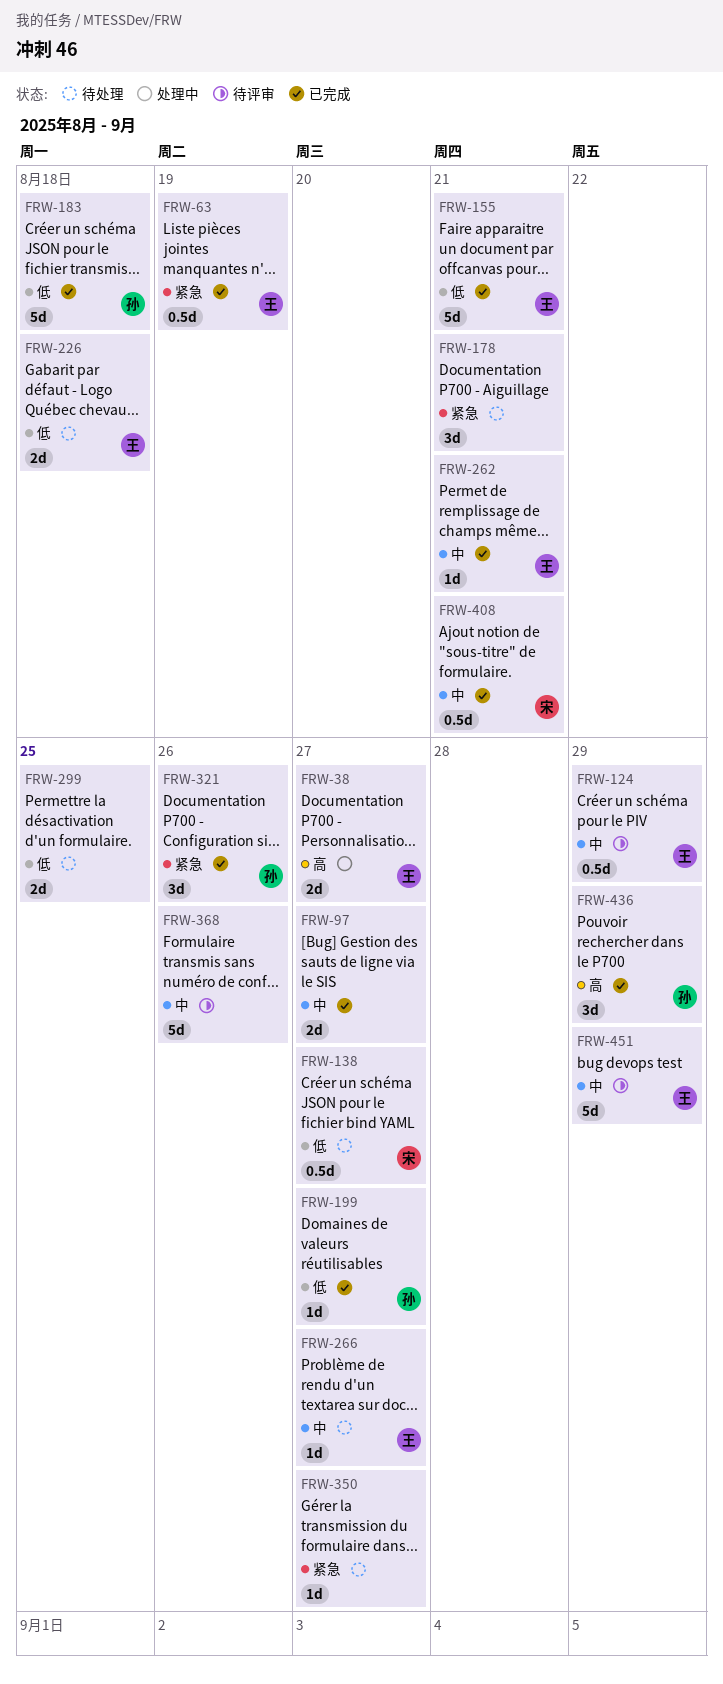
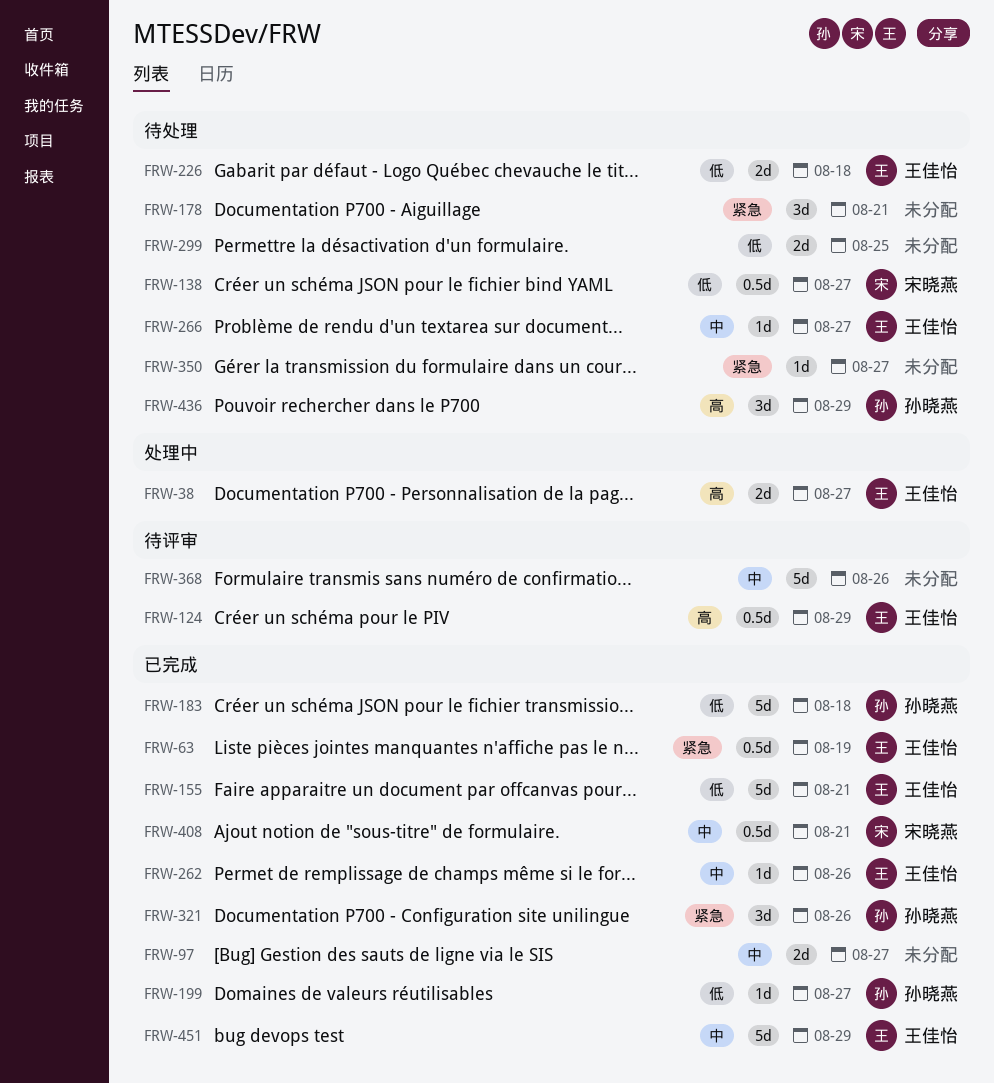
FRW-124, priority: 中 -> 高
FRW-262, due: Aug 21 -> Aug 26
FRW-436, status: 已完成 -> 待处理
FRW-451, status: 待评审 -> 已完成

